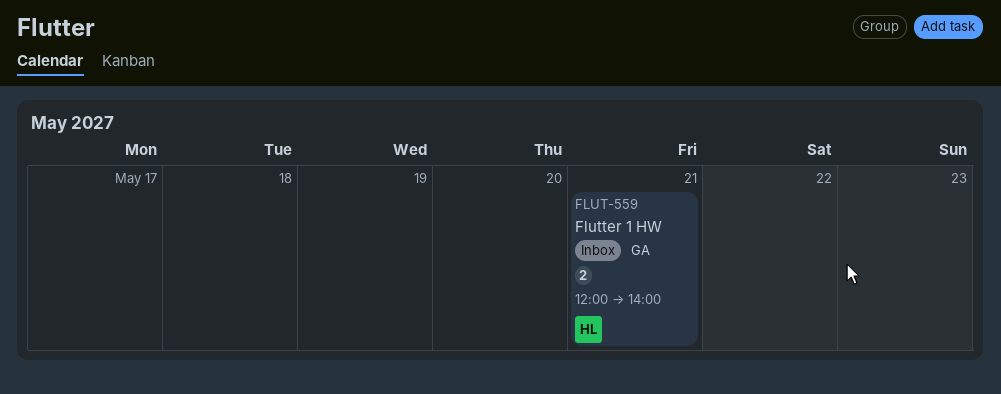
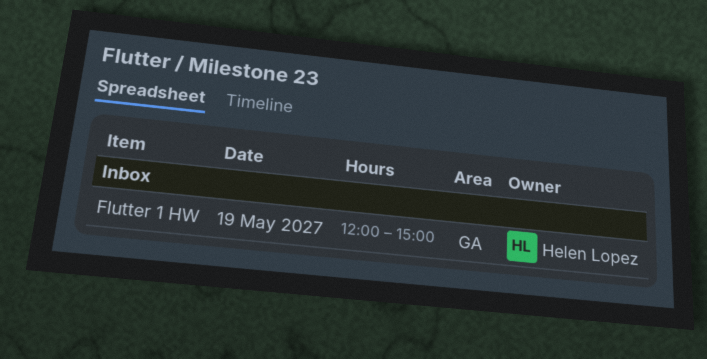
Flutter 1 HW, day: May 21 -> May 19
Flutter 1 HW, ends: 14:00 -> 15:00

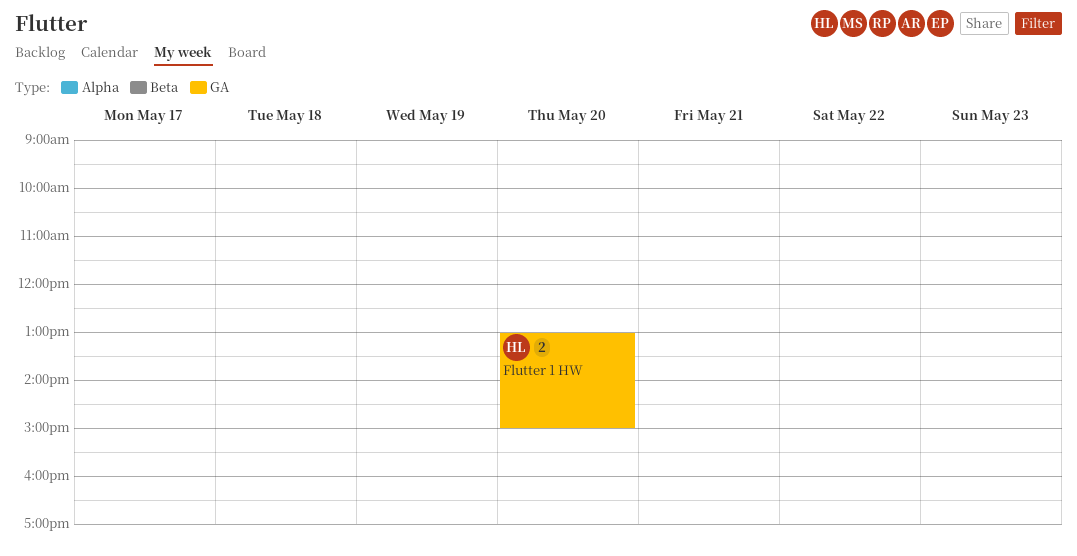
Flutter 1 HW, day: May 19 -> May 20
Flutter 1 HW, begins: 12:00 -> 13:00

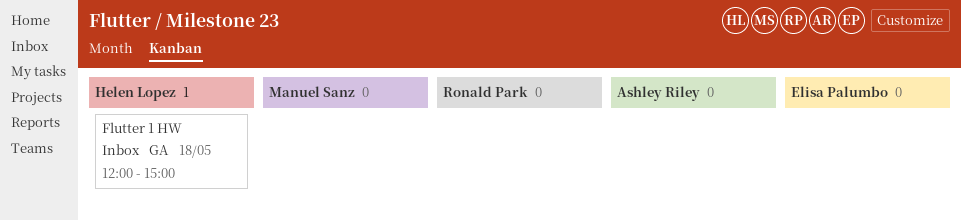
Flutter 1 HW, day: May 20 -> May 18
Flutter 1 HW, begins: 13:00 -> 12:00

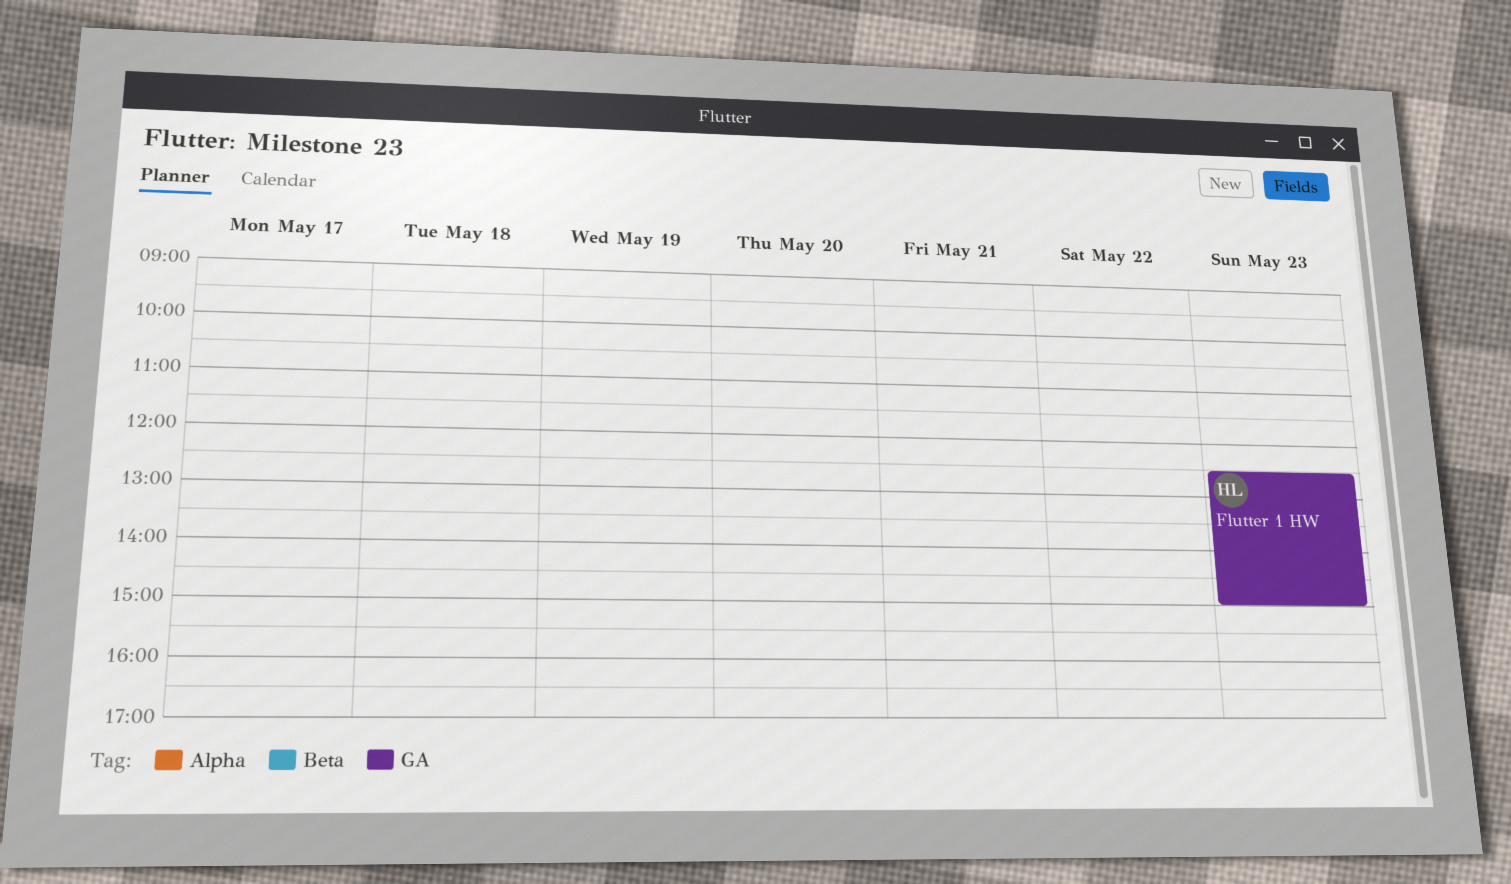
Flutter 1 HW, day: May 18 -> May 23
Flutter 1 HW, begins: 12:00 -> 12:30

